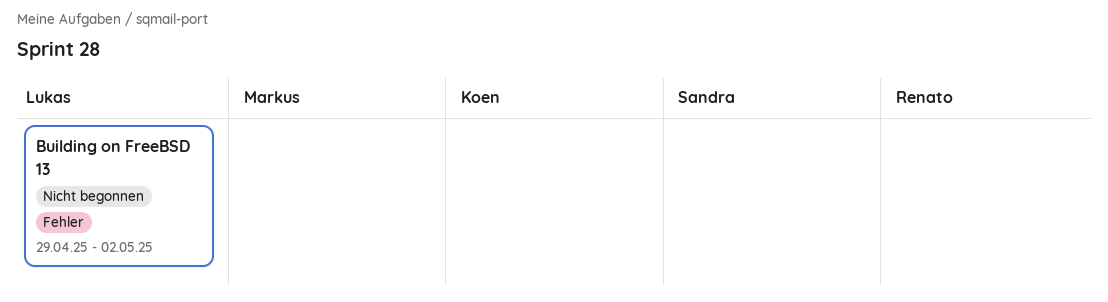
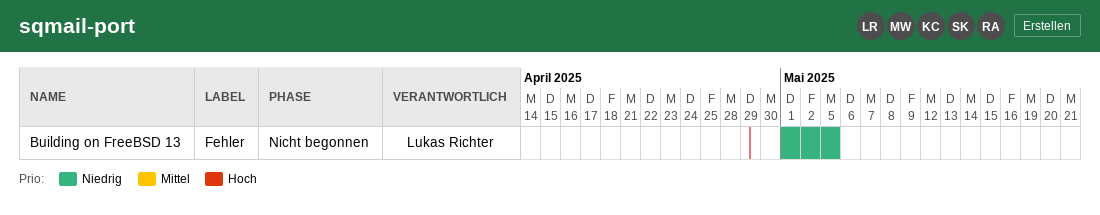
Building on FreeBSD 13, start: Apr 29 -> May 1
Building on FreeBSD 13, due: May 2 -> May 5

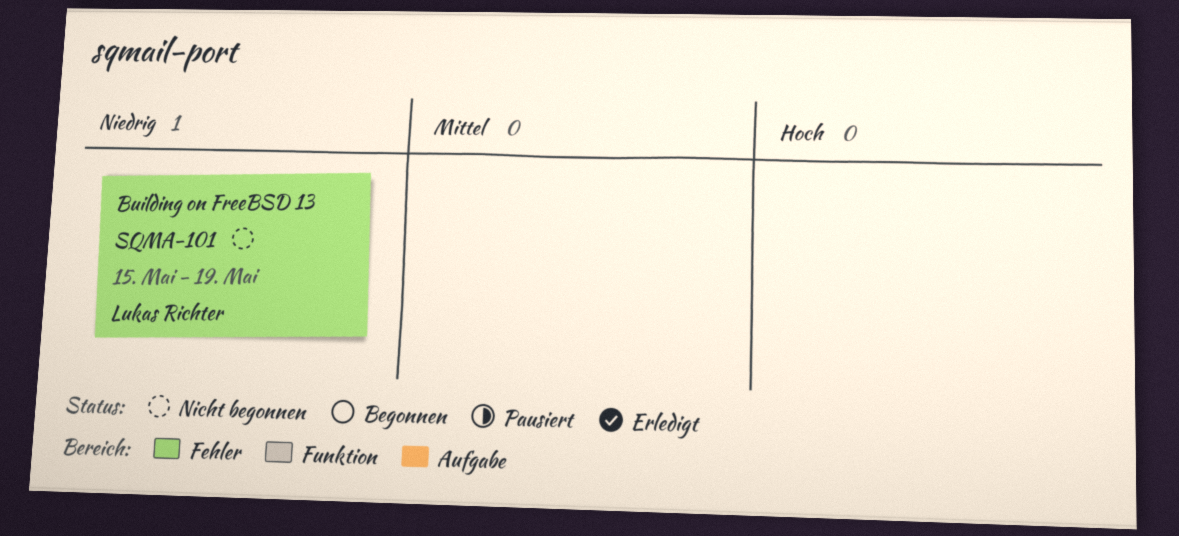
Building on FreeBSD 13, start: May 1 -> May 15
Building on FreeBSD 13, due: May 5 -> May 19

